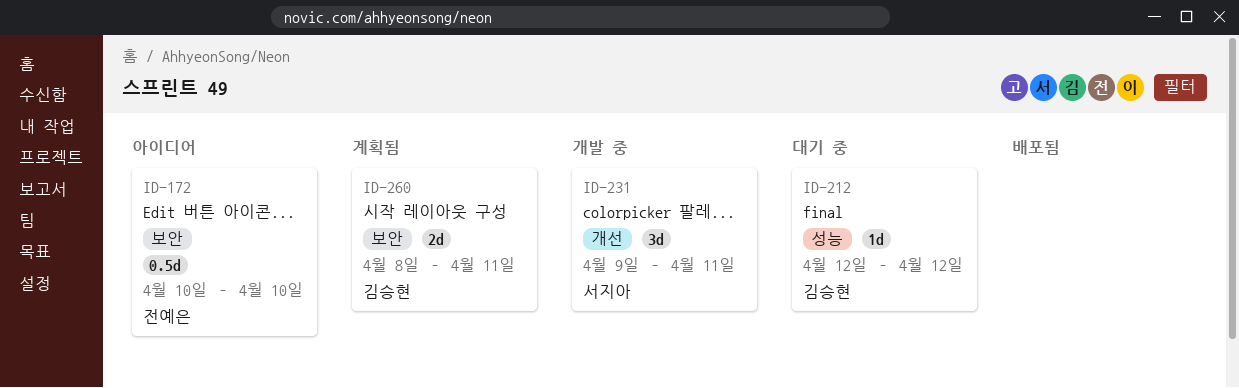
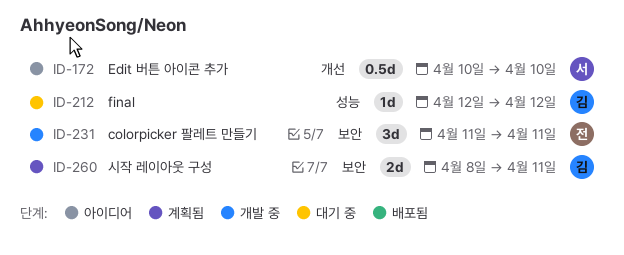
ID-172, owner: 전예은 -> 서지아
ID-172, label: 보안 -> 개선
ID-231, owner: 서지아 -> 전예은
ID-231, label: 개선 -> 보안
ID-231, start: Apr 9 -> Apr 11

